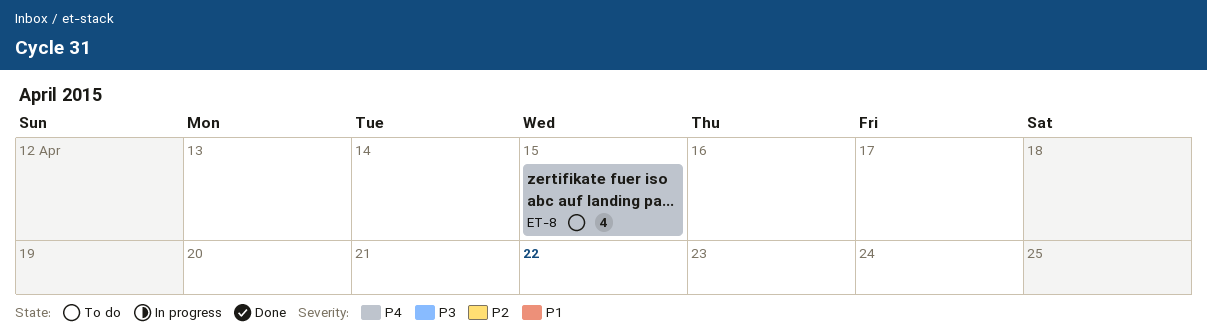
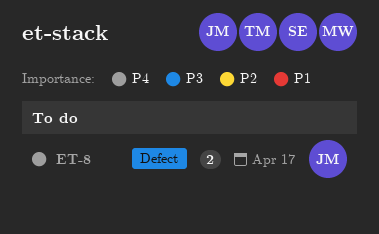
ET-8, estimate: 4 -> 2
ET-8, due: Apr 15 -> Apr 17

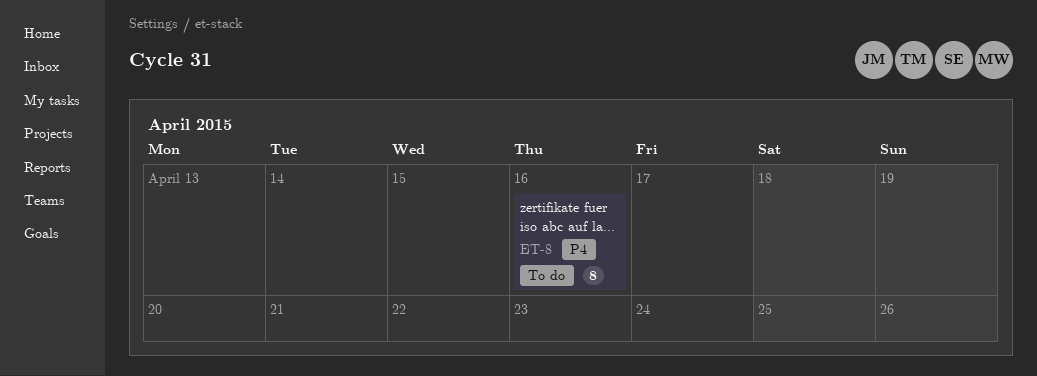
ET-8, estimate: 2 -> 8
ET-8, due: Apr 17 -> Apr 16

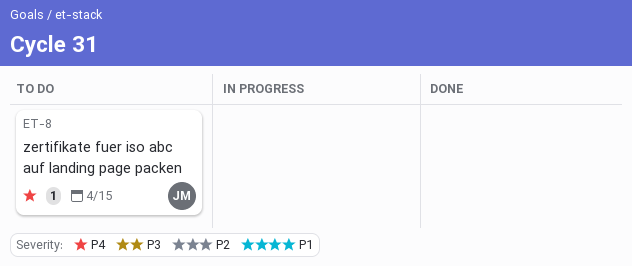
ET-8, estimate: 8 -> 1
ET-8, due: Apr 16 -> Apr 15

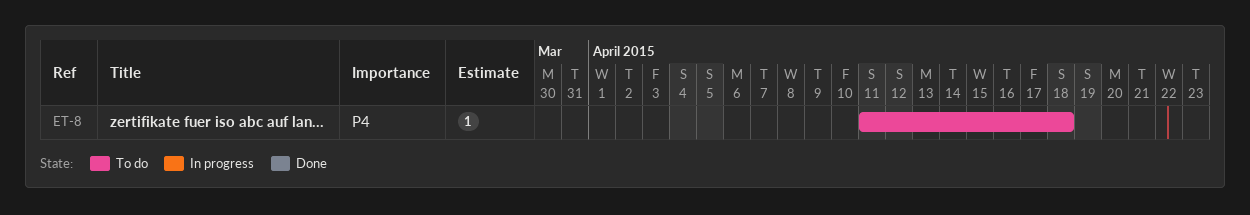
ET-8, due: Apr 15 -> Apr 18

